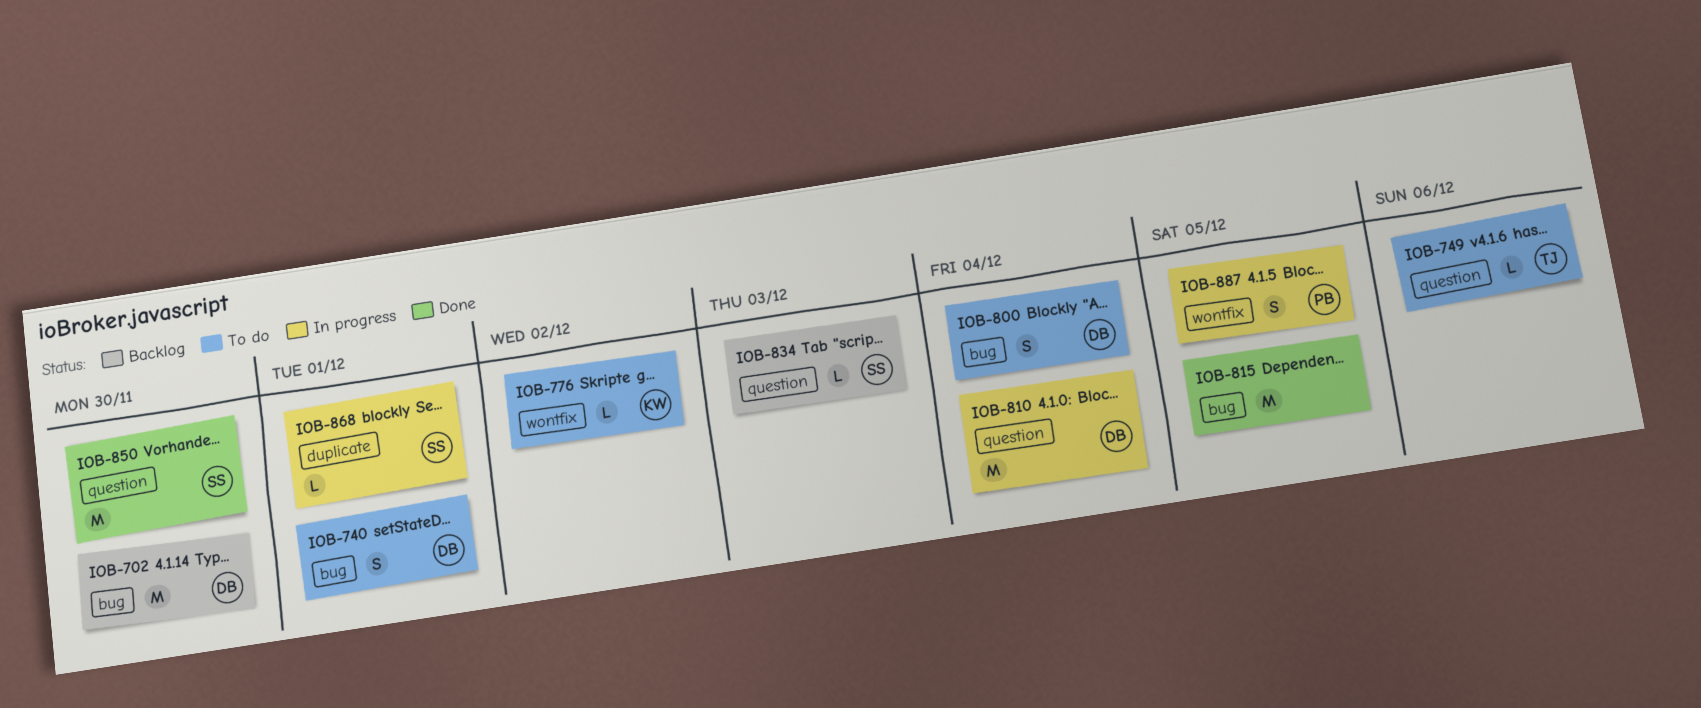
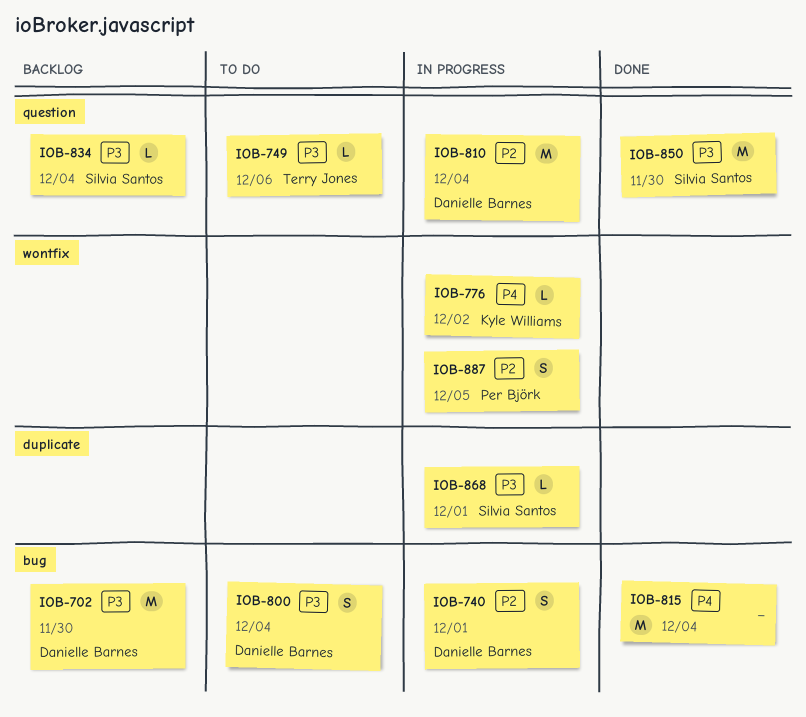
IOB-740, status: To do -> In progress
IOB-776, status: To do -> In progress
IOB-815, due: Dec 5 -> Dec 4
IOB-834, due: Dec 3 -> Dec 4

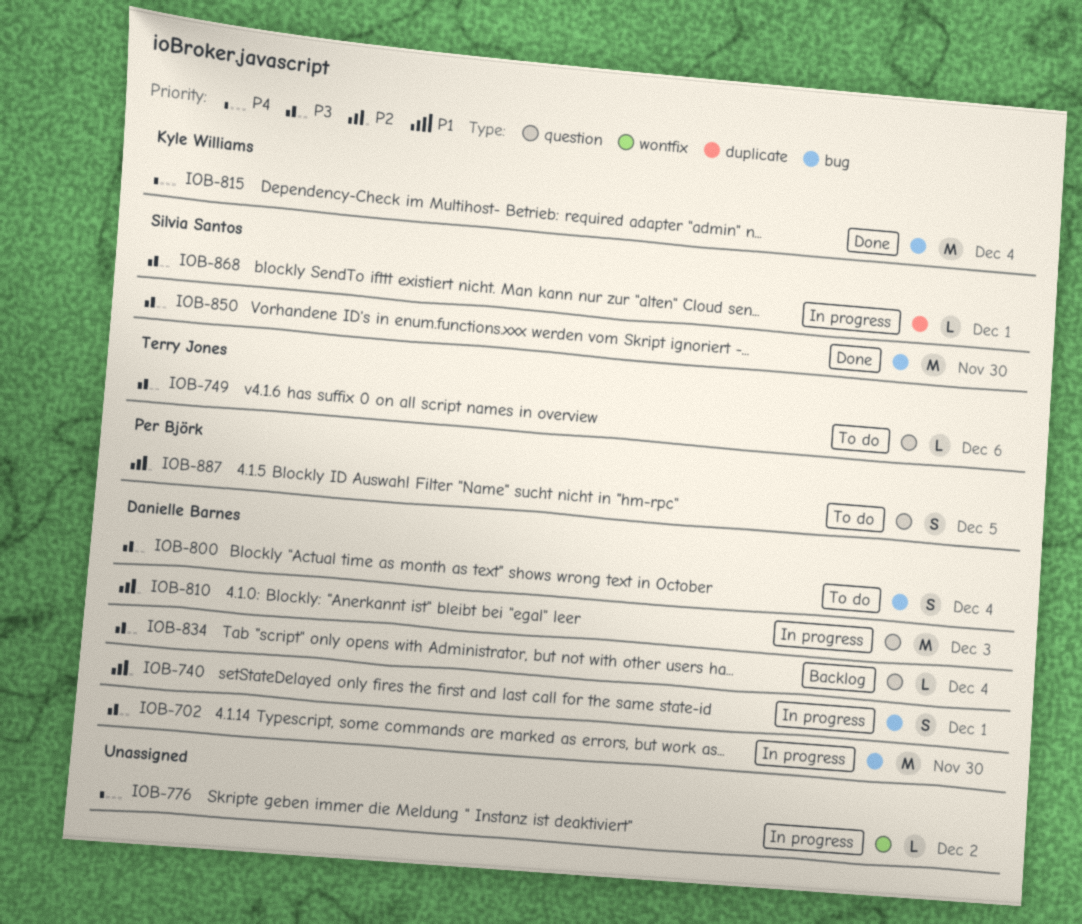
IOB-702, status: Backlog -> In progress
IOB-776, owner: Kyle Williams -> none
IOB-810, due: Dec 4 -> Dec 3
IOB-815, owner: none -> Kyle Williams
IOB-834, owner: Silvia Santos -> Danielle Barnes
IOB-850, label: question -> bug
IOB-887, status: In progress -> To do
IOB-887, label: wontfix -> question

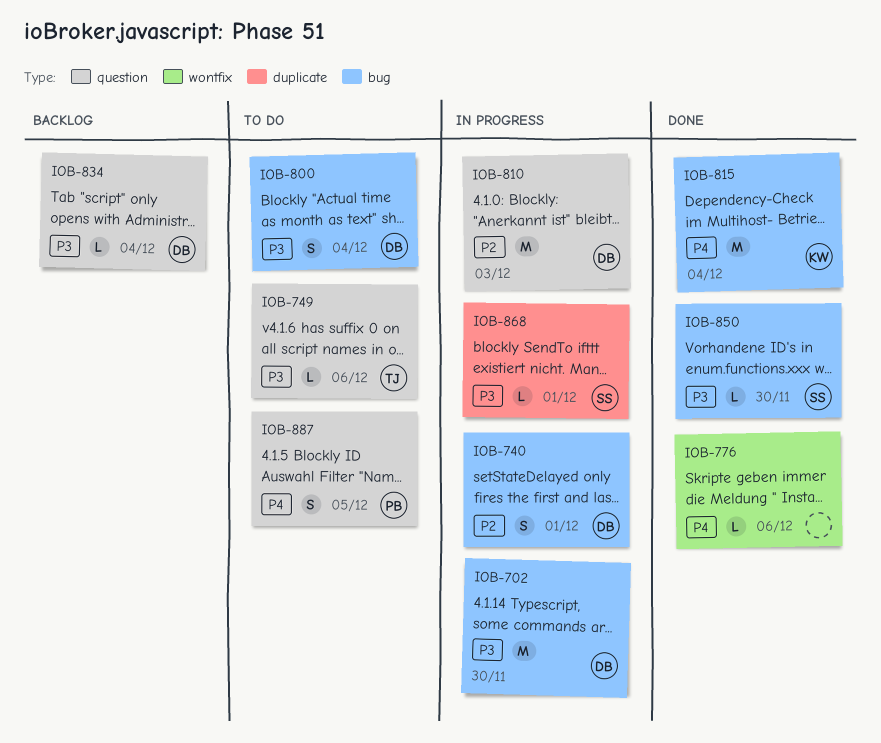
IOB-776, status: In progress -> Done
IOB-776, due: Dec 2 -> Dec 6
IOB-850, estimate: M -> L
IOB-887, priority: P2 -> P4

